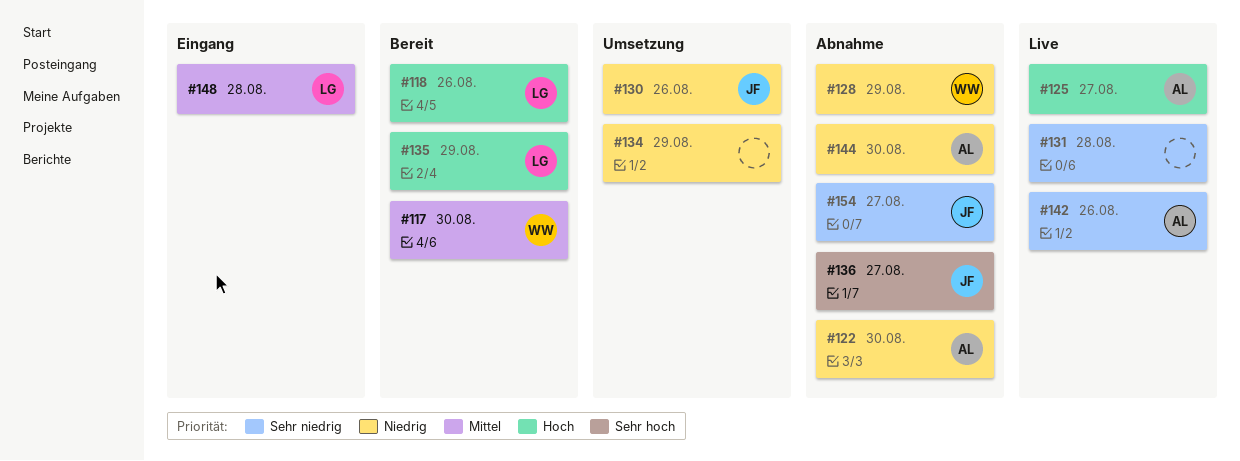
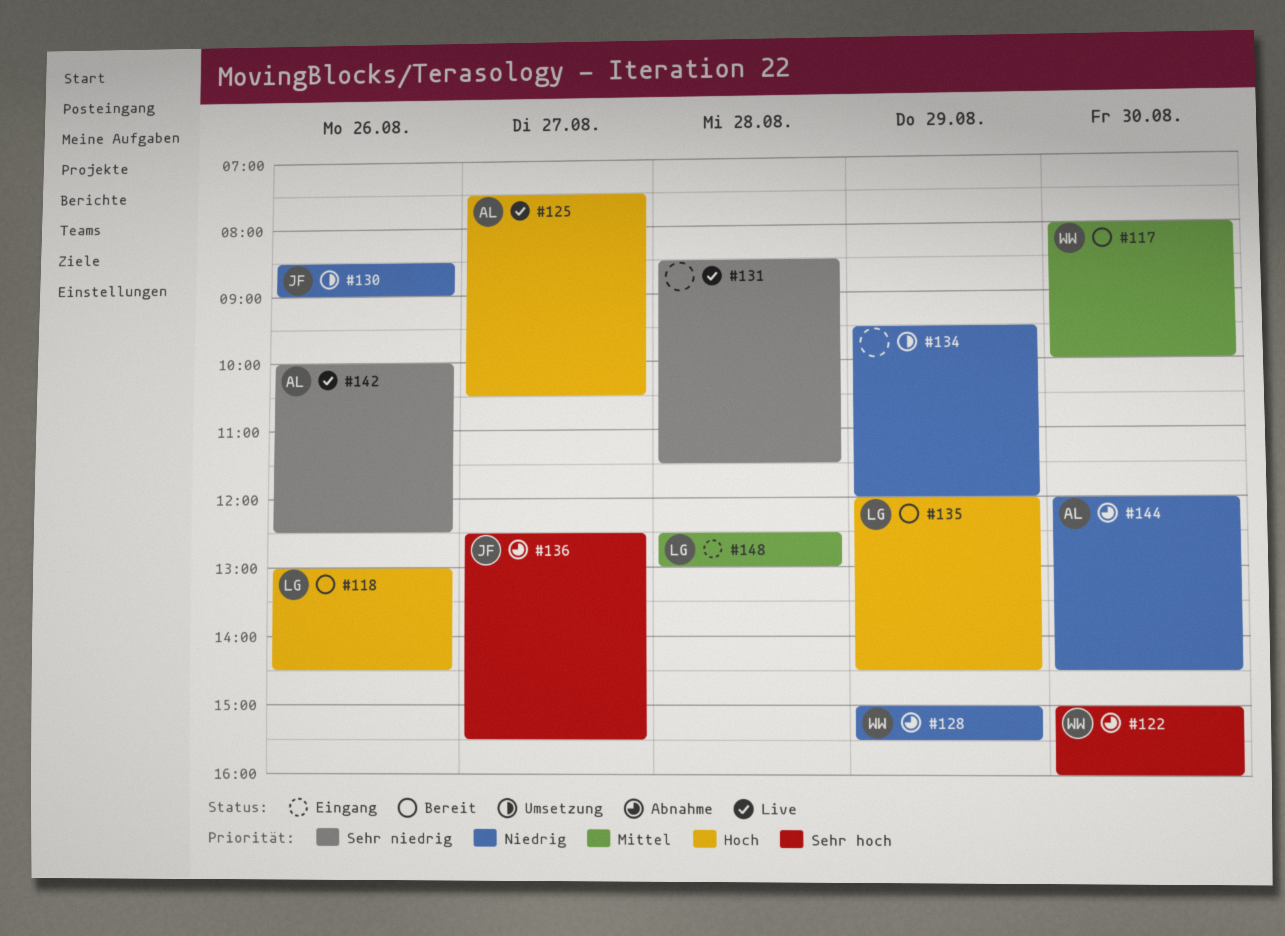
#122, owner: AL -> WW
#122, priority: Niedrig -> Sehr hoch
#154: present -> none

